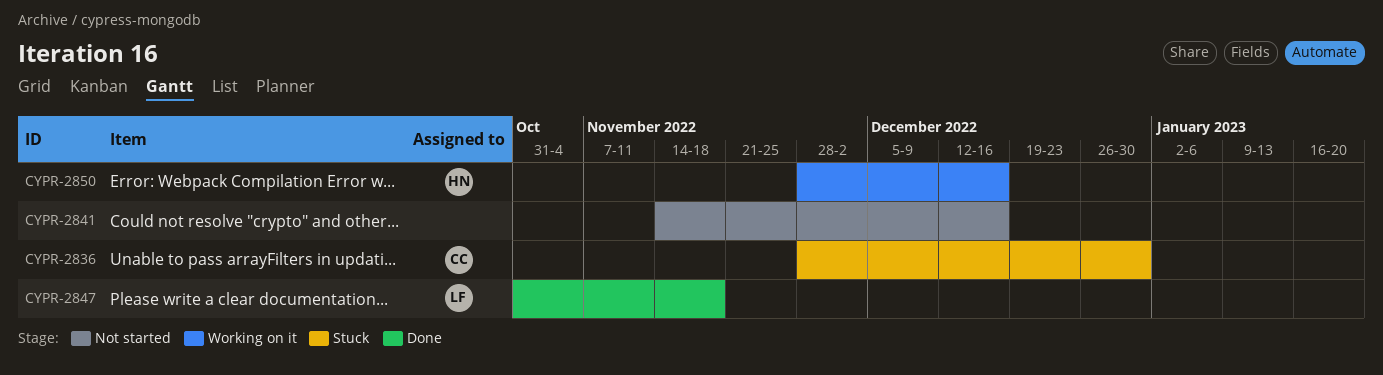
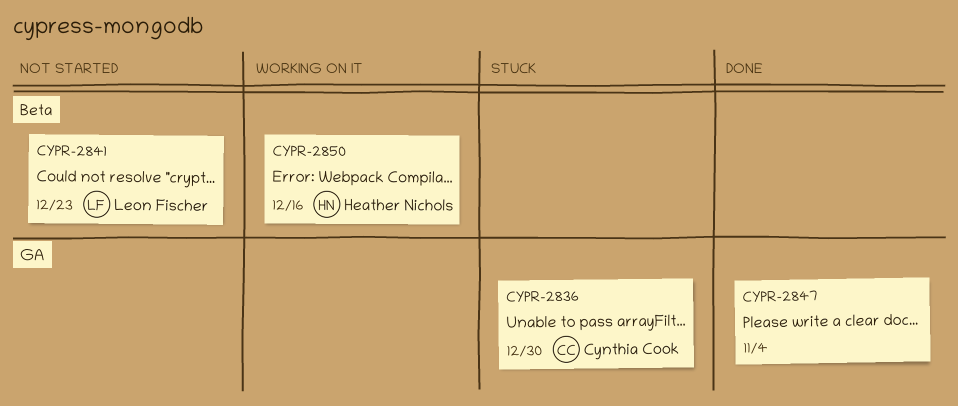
CYPR-2841, owner: none -> Leon Fischer
CYPR-2841, due: Dec 16 -> Dec 23
CYPR-2847, owner: Leon Fischer -> none
CYPR-2847, due: Nov 18 -> Nov 4

